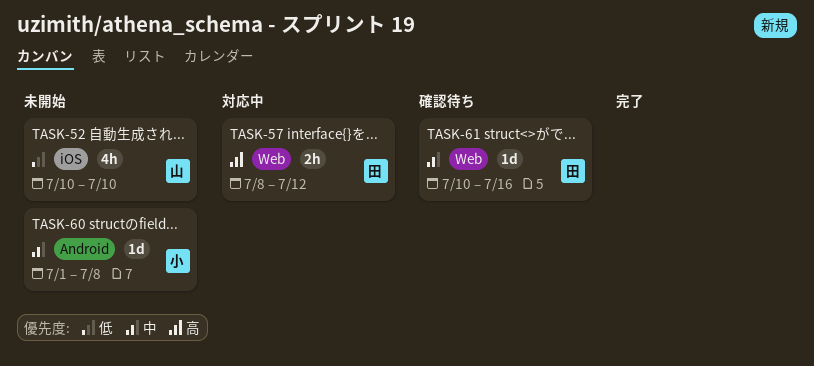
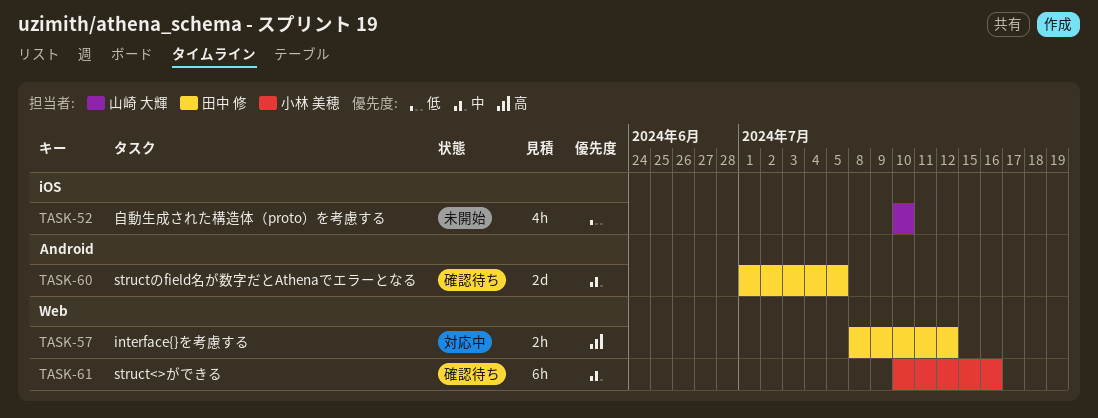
TASK-60, status: 未開始 -> 確認待ち
TASK-60, owner: 小林 美穂 -> 田中 修
TASK-60, estimate: 1d -> 2d
TASK-60, due: Jul 8 -> Jul 5
TASK-61, owner: 田中 修 -> 小林 美穂
TASK-61, estimate: 1d -> 6h

